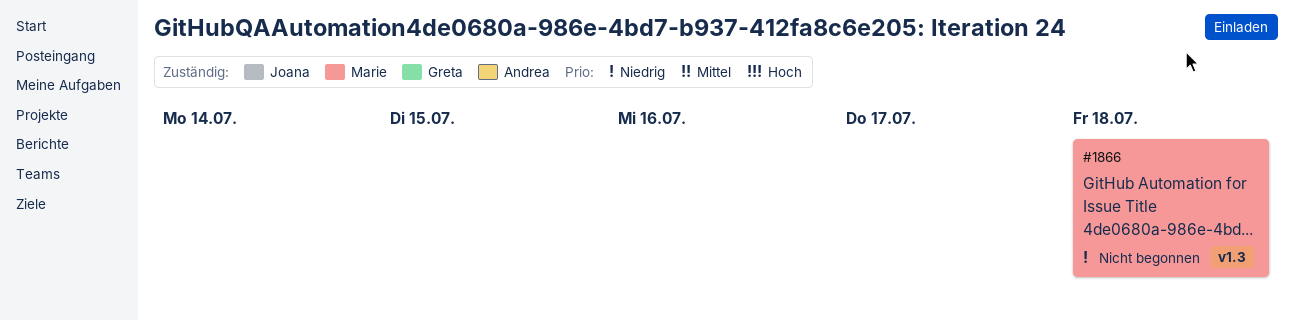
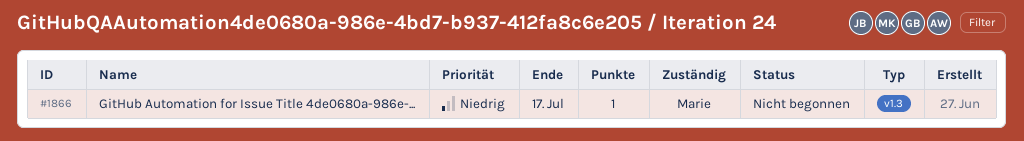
#1866, due: Jul 18 -> Jul 17

